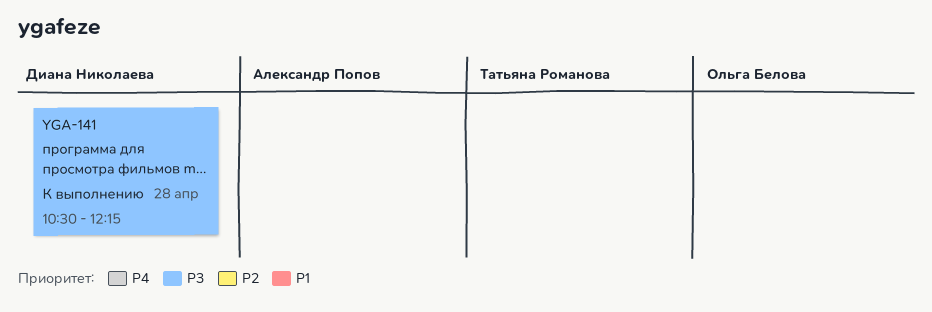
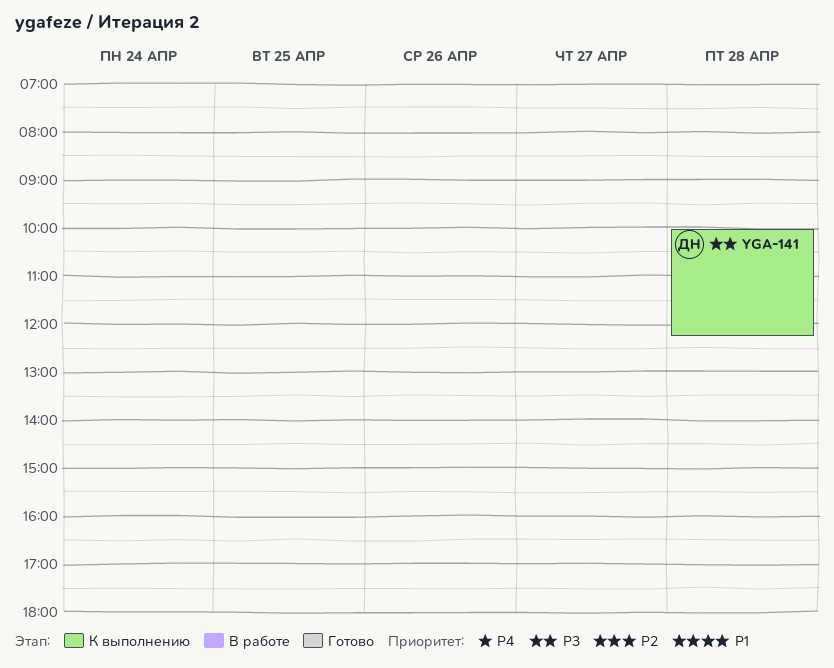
YGA-141, begins: 10:30 -> 10:00

